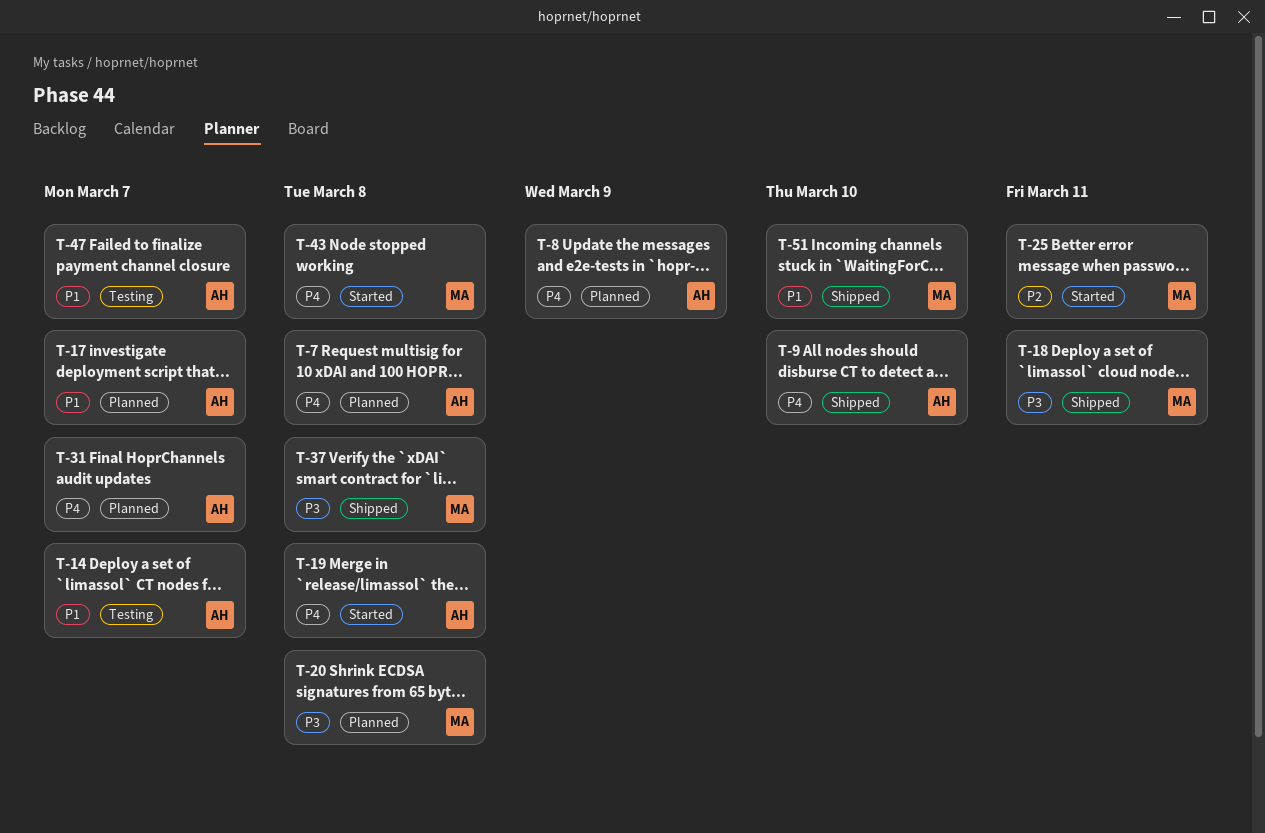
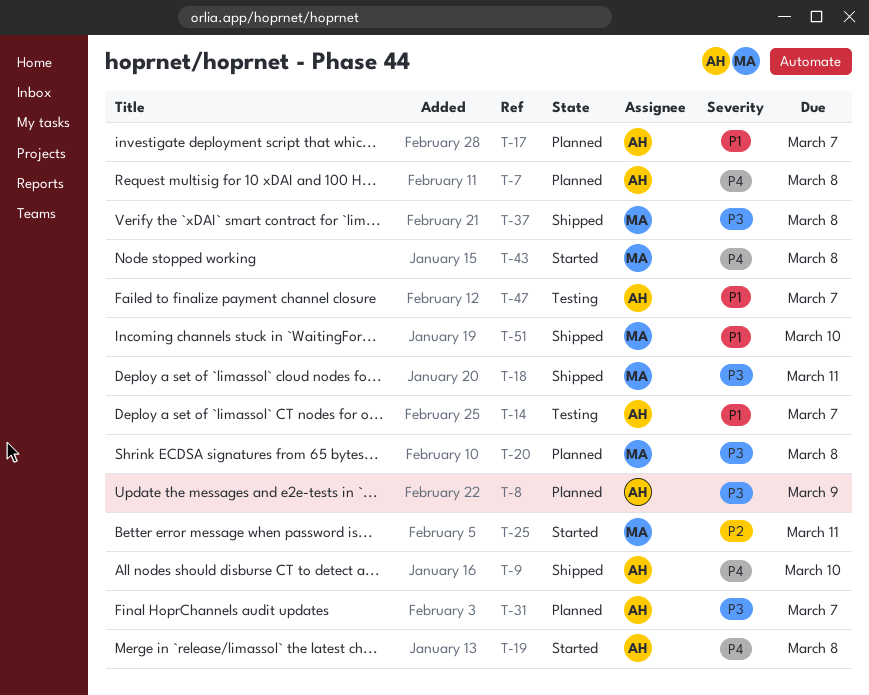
T-8, priority: P4 -> P3
T-31, priority: P4 -> P3

